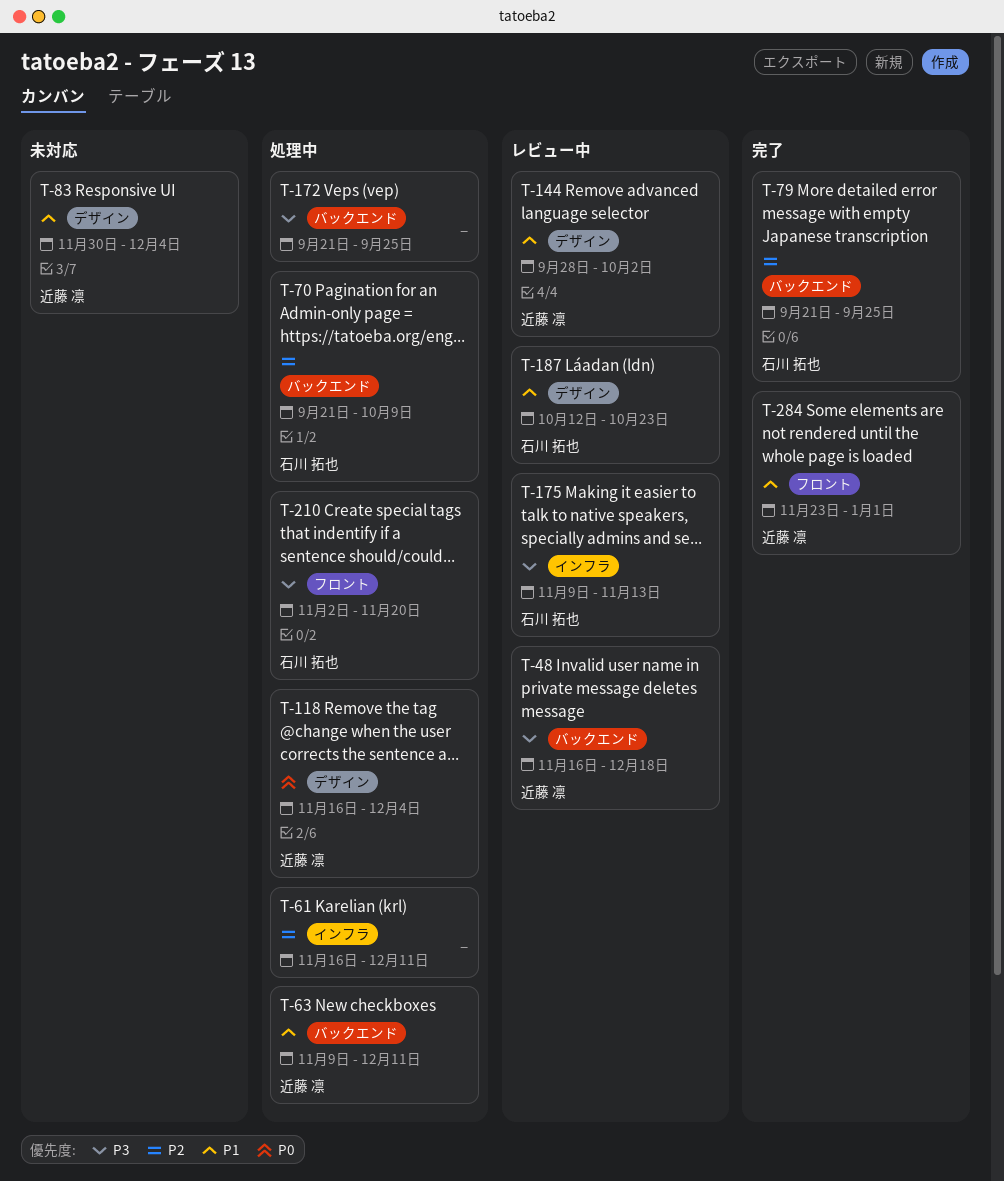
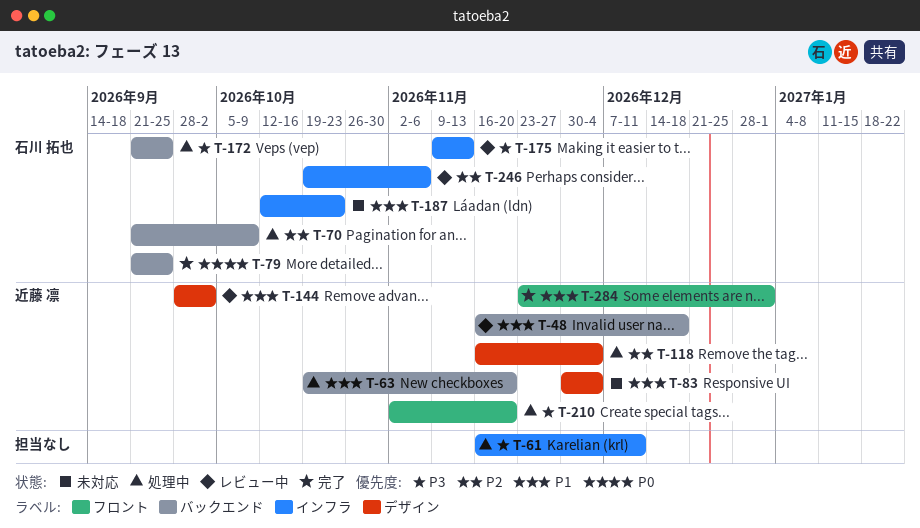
T-48, priority: P3 -> P1
T-61, priority: P2 -> P3
T-63, start: Nov 9 -> Oct 19
T-63, due: Dec 11 -> Nov 20
T-79, priority: P2 -> P0
T-118, priority: P0 -> P2
T-172, owner: none -> 石川 拓也
T-187, status: レビュー中 -> 未対応
T-187, label: デザイン -> インフラ
T-210, owner: 石川 拓也 -> 近藤 凛
T-246: none -> present

